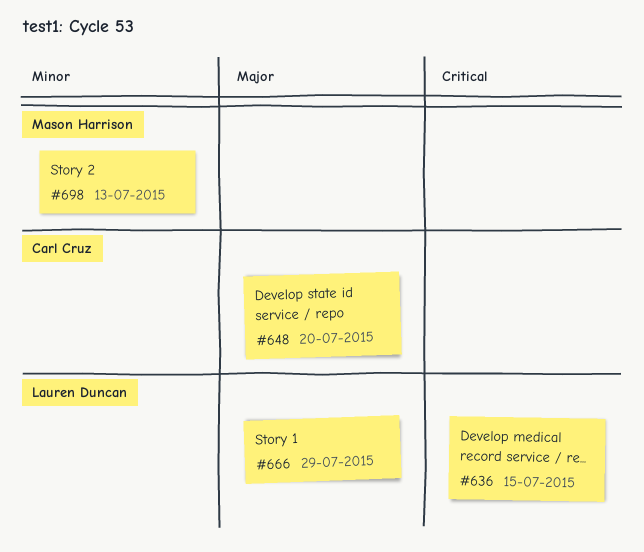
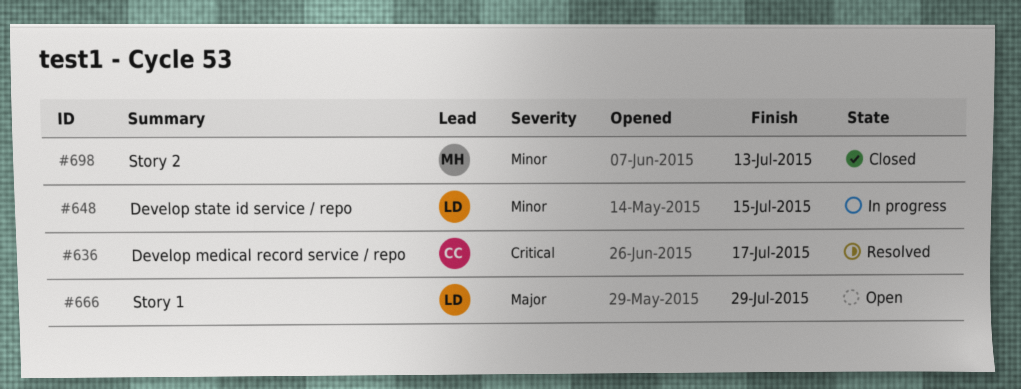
#636, owner: Lauren Duncan -> Carl Cruz
#636, due: Jul 15 -> Jul 17
#648, owner: Carl Cruz -> Lauren Duncan
#648, priority: Major -> Minor
#648, due: Jul 20 -> Jul 15

